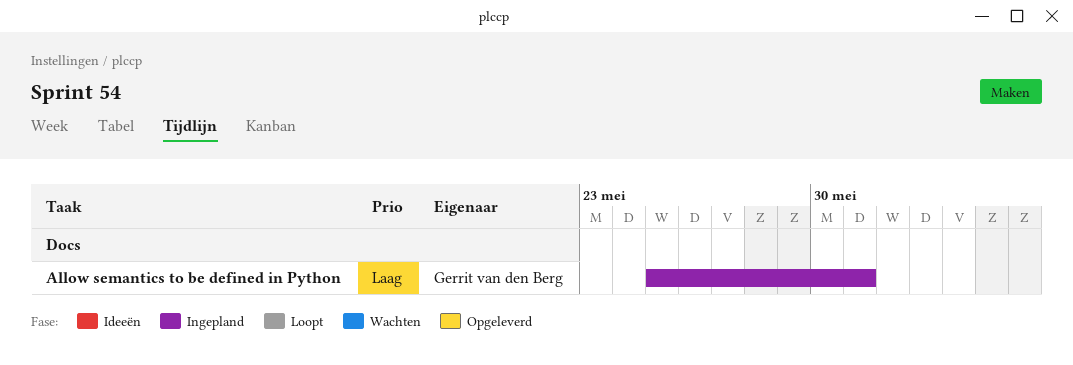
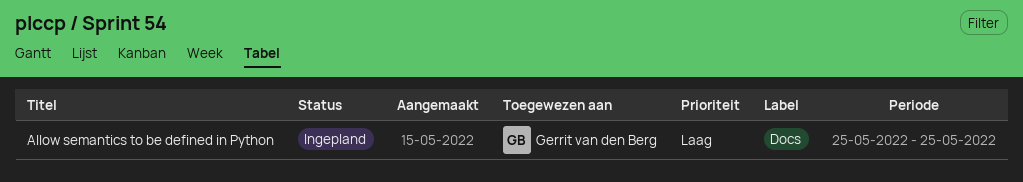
Allow semantics to be defined in Python, due: May 31 -> May 25

